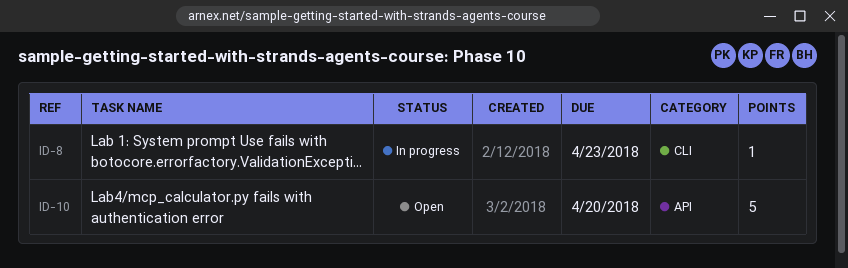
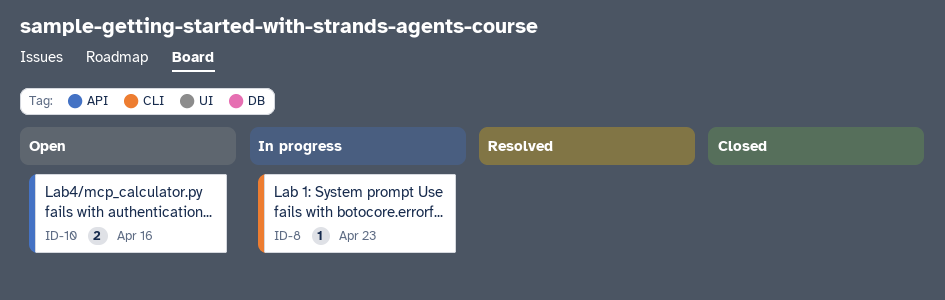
ID-10, estimate: 5 -> 2
ID-10, due: Apr 20 -> Apr 16

